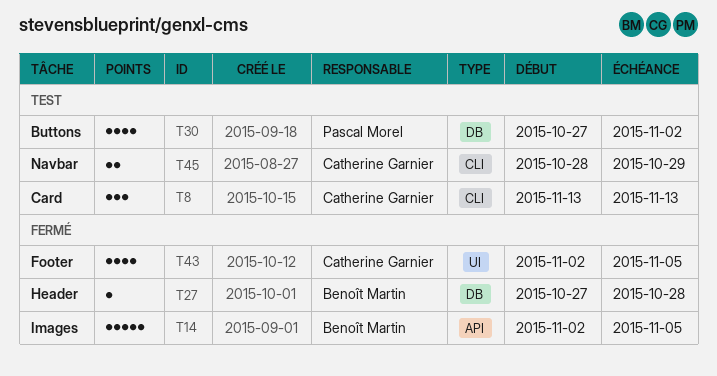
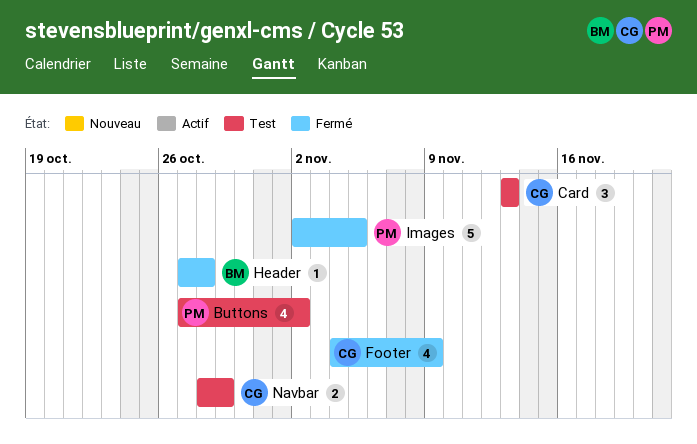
Footer, start: Nov 2 -> Nov 4
Footer, due: Nov 5 -> Nov 9
Images, owner: Benoît Martin -> Pascal Morel

